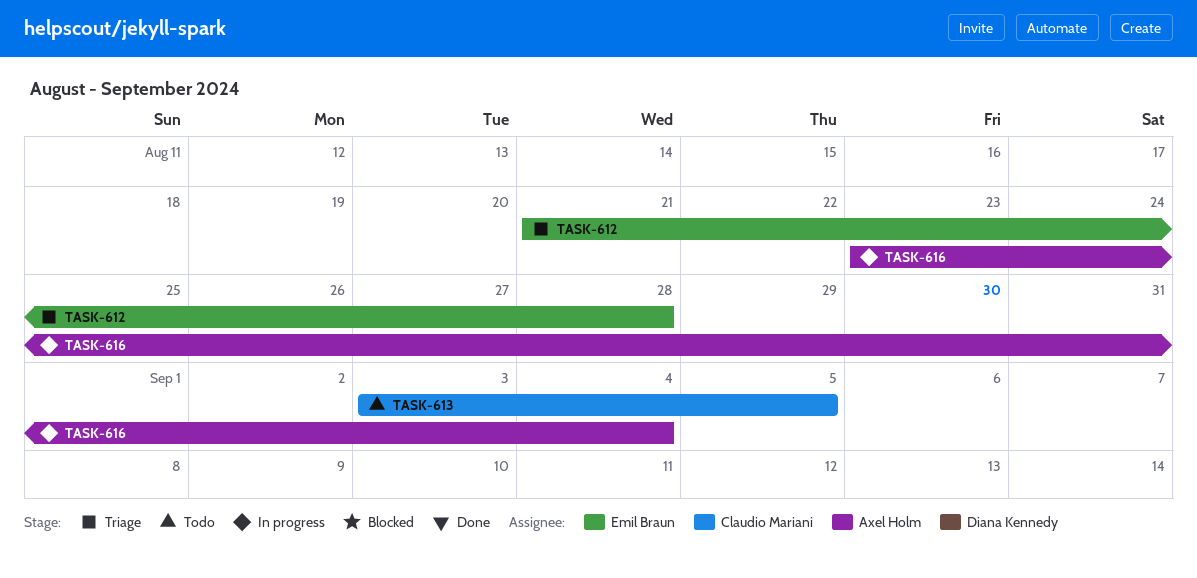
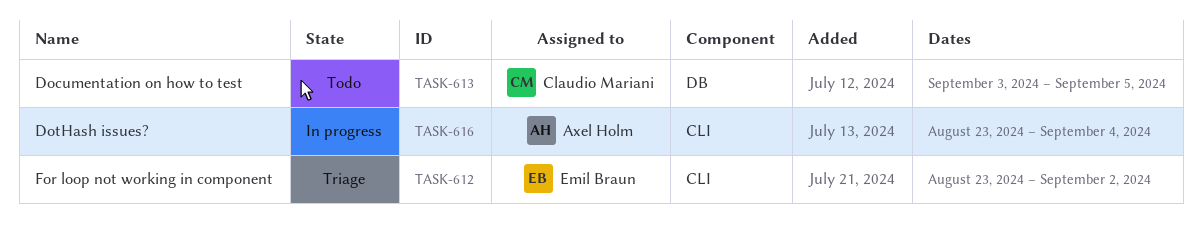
TASK-612, start: Aug 21 -> Aug 23
TASK-612, due: Aug 28 -> Sep 2

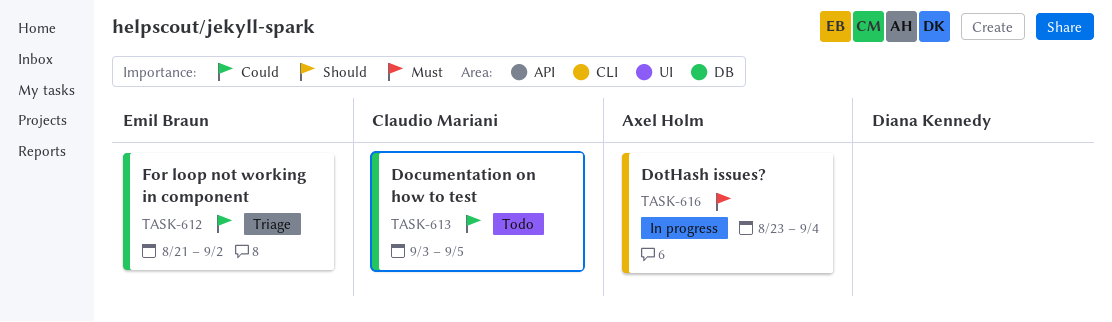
TASK-612, label: CLI -> DB
TASK-612, start: Aug 23 -> Aug 21

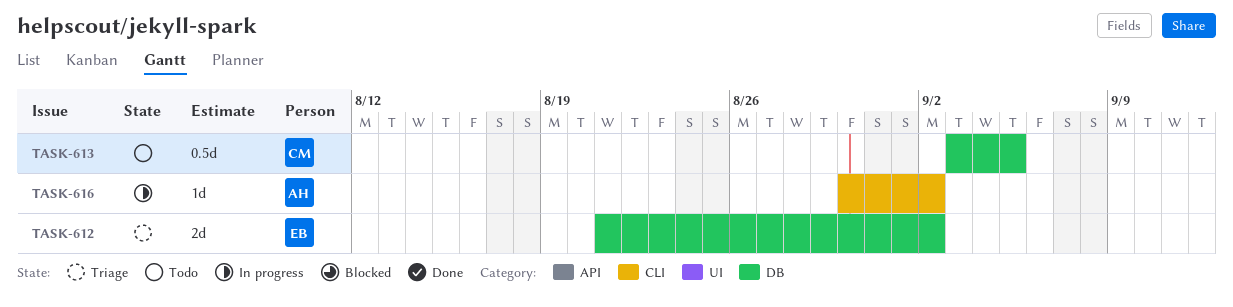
TASK-616, start: Aug 23 -> Aug 30
TASK-616, due: Sep 4 -> Sep 2

